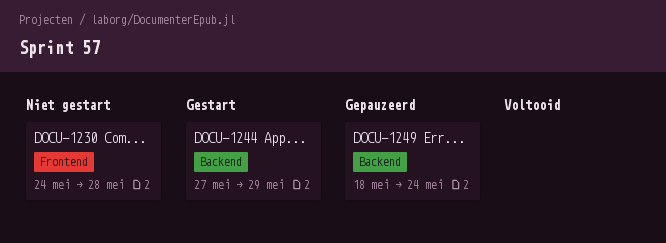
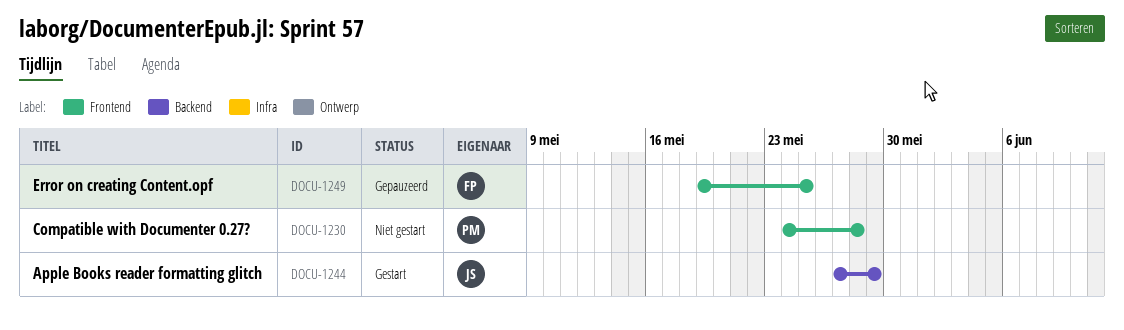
DOCU-1249, label: Backend -> Frontend
DOCU-1249, start: May 18 -> May 19
DOCU-1249, due: May 24 -> May 25

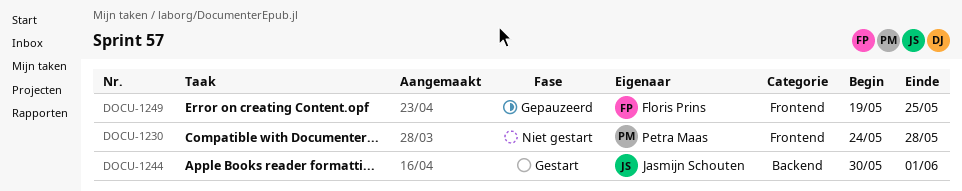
DOCU-1244, start: May 27 -> May 30
DOCU-1244, due: May 29 -> Jun 1

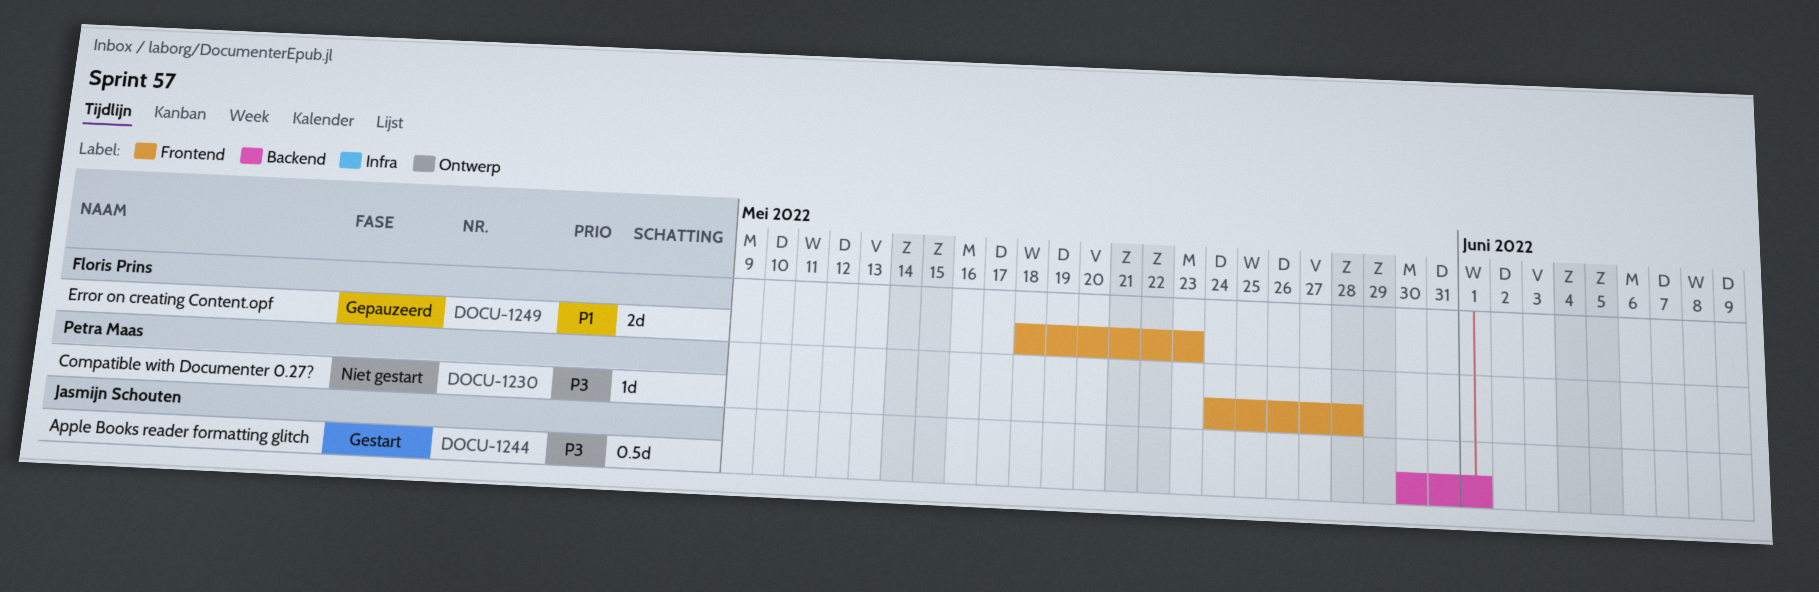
DOCU-1249, start: May 19 -> May 18
DOCU-1249, due: May 25 -> May 23

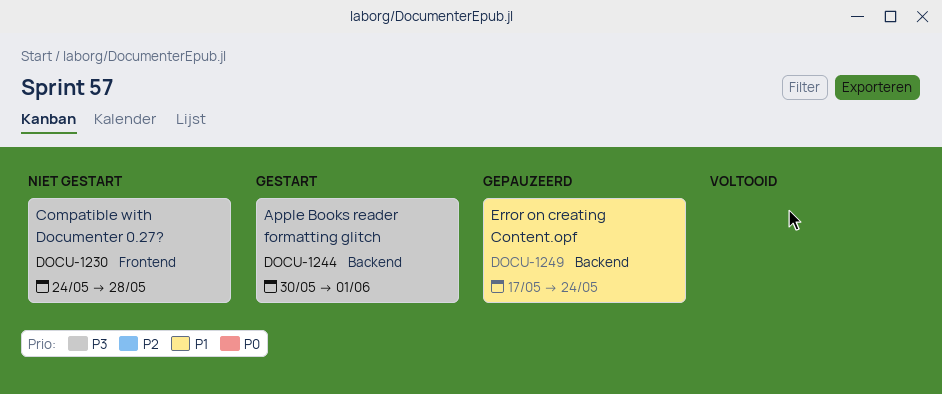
DOCU-1249, label: Frontend -> Backend
DOCU-1249, start: May 18 -> May 17
DOCU-1249, due: May 23 -> May 24

